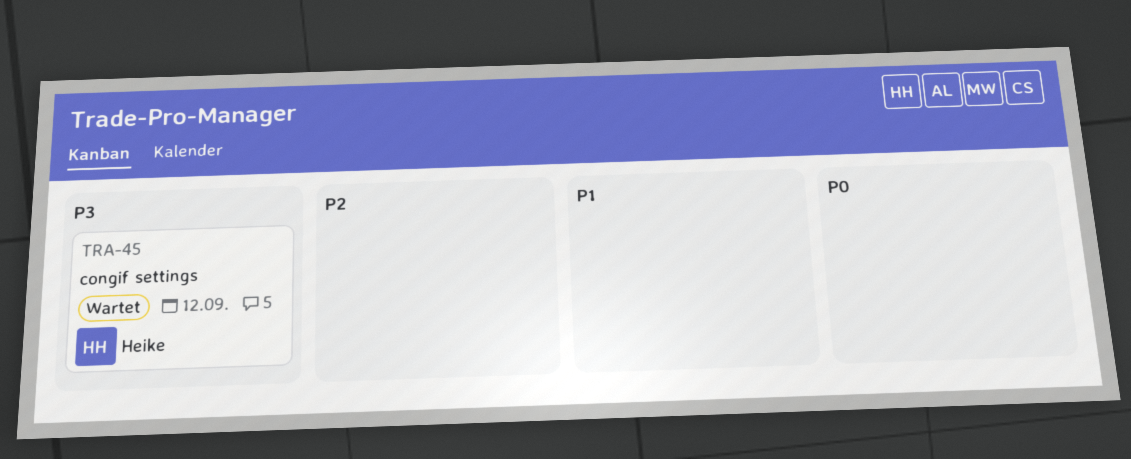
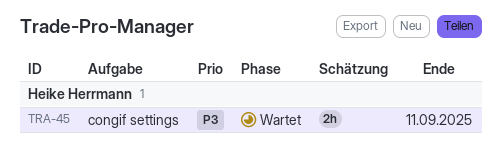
TRA-45, due: Sep 12 -> Sep 11

